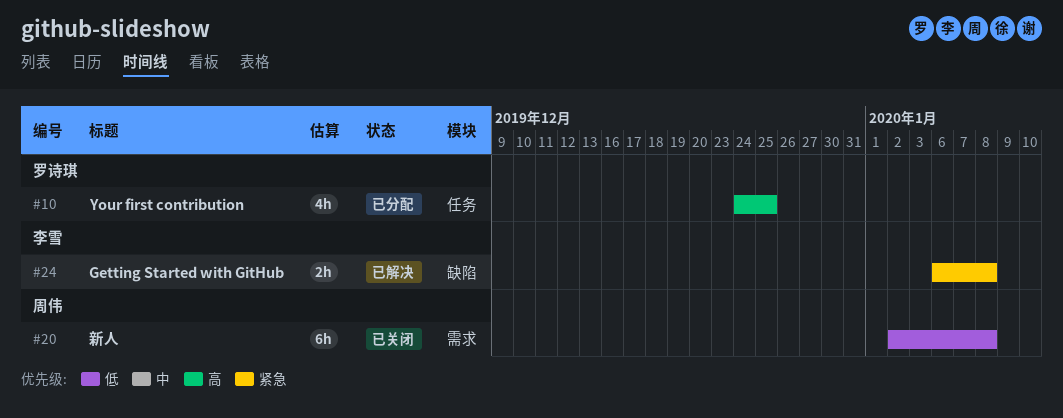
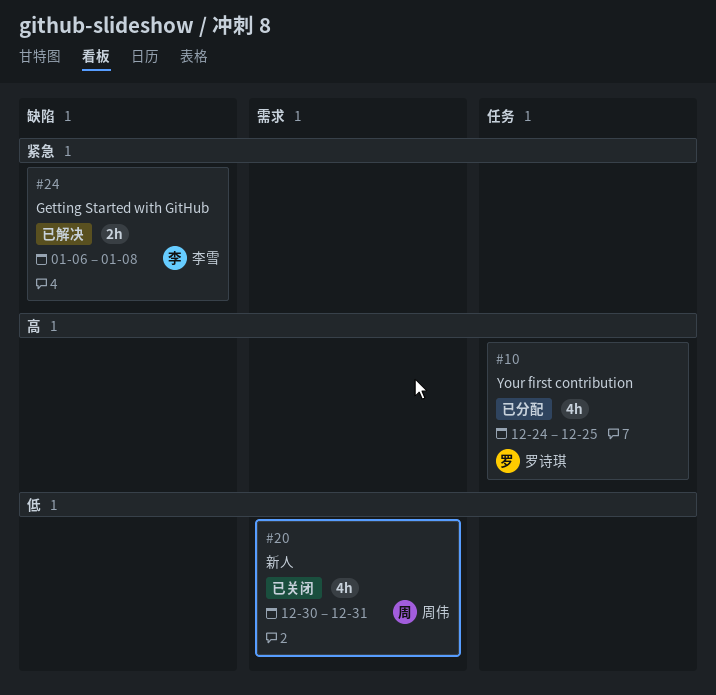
#20, estimate: 6h -> 4h
#20, start: Jan 2 -> Dec 30
#20, due: Jan 8 -> Dec 31

